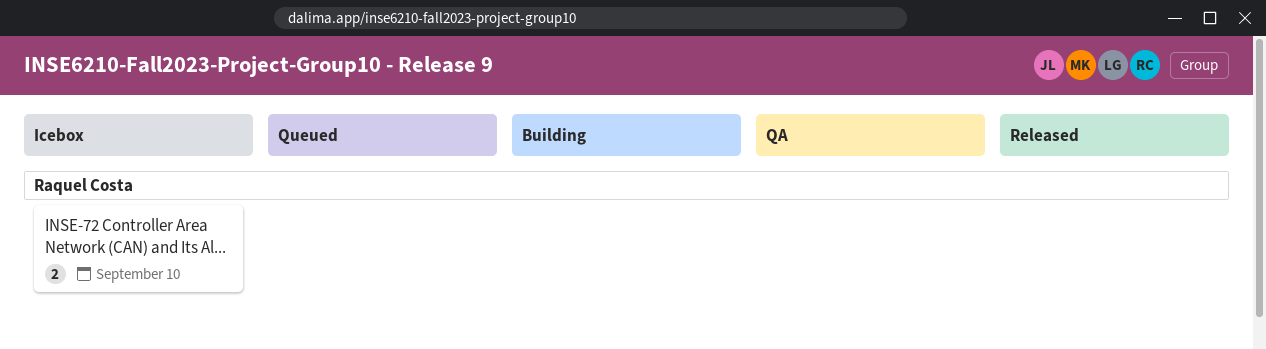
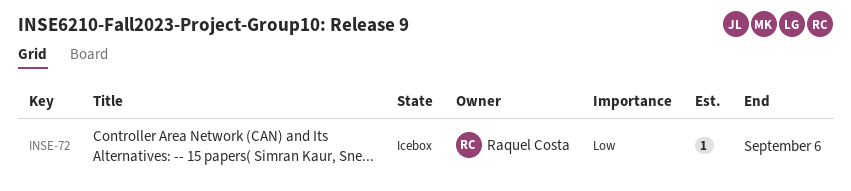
INSE-72, estimate: 2 -> 1
INSE-72, due: Sep 10 -> Sep 6

